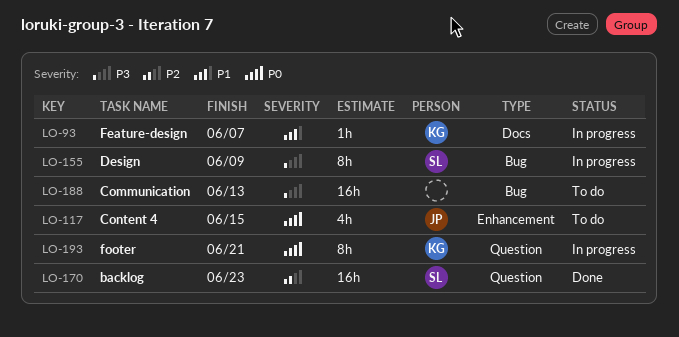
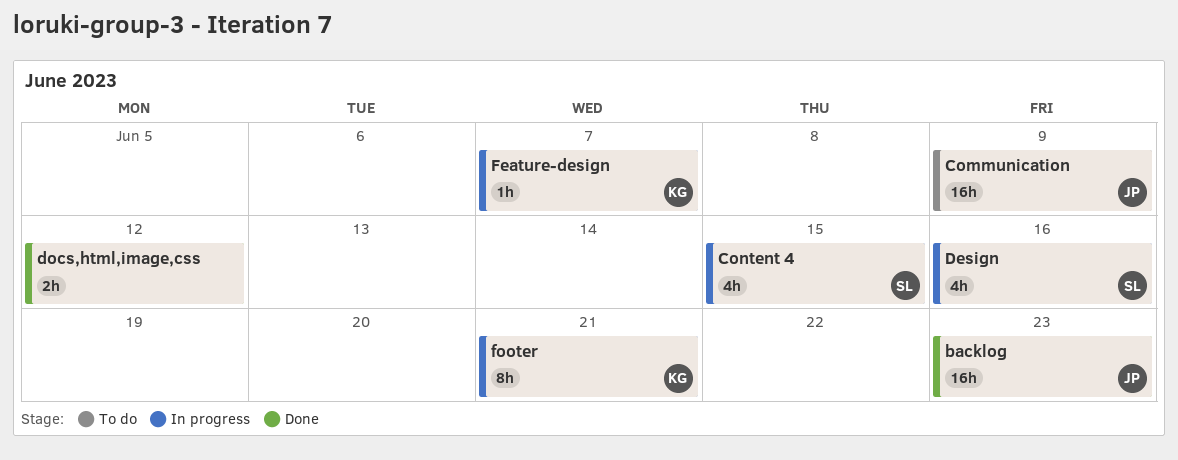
backlog, owner: SL -> JP
Communication, owner: none -> JP
Communication, due: Jun 13 -> Jun 9
Content 4, status: To do -> In progress
Content 4, owner: JP -> SL
Design, estimate: 8h -> 4h
Design, due: Jun 9 -> Jun 16
docs,html,image,css: none -> present

